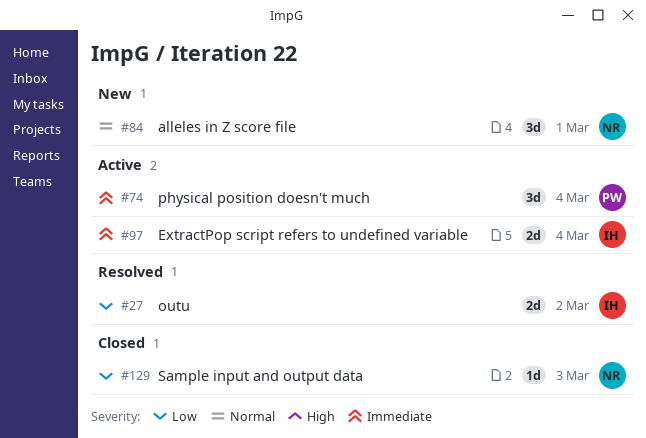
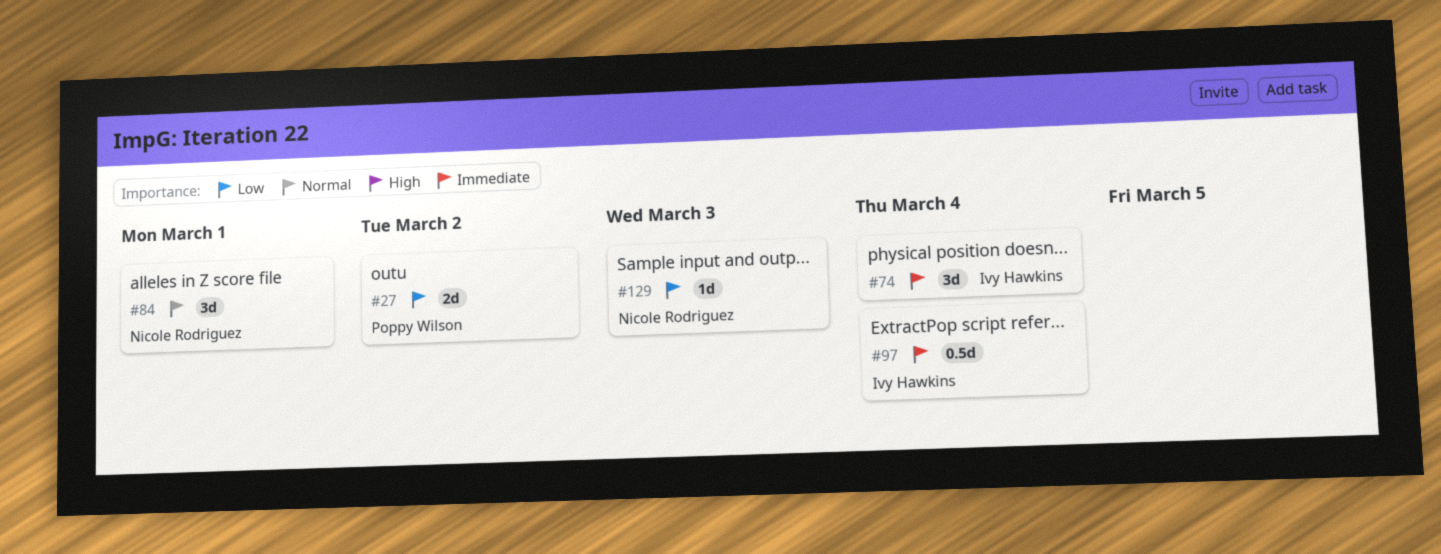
#27, owner: Ivy Hawkins -> Poppy Wilson
#74, owner: Poppy Wilson -> Ivy Hawkins
#97, estimate: 2d -> 0.5d

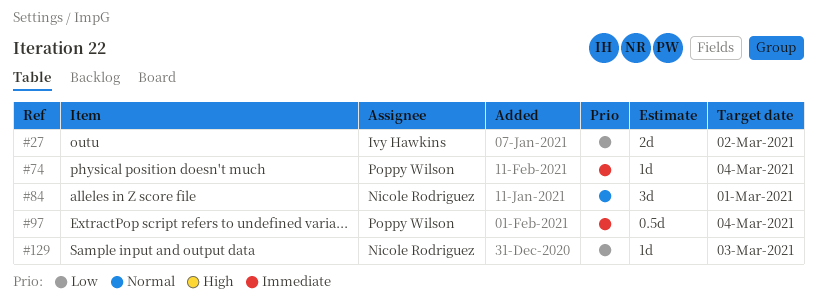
#27, owner: Poppy Wilson -> Ivy Hawkins
#74, owner: Ivy Hawkins -> Poppy Wilson
#74, estimate: 3d -> 1d
#97, owner: Ivy Hawkins -> Poppy Wilson

